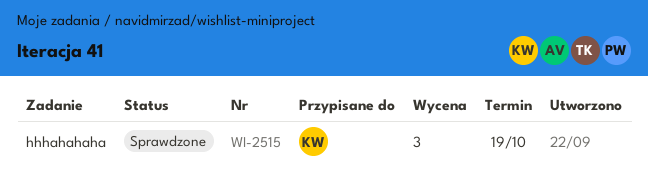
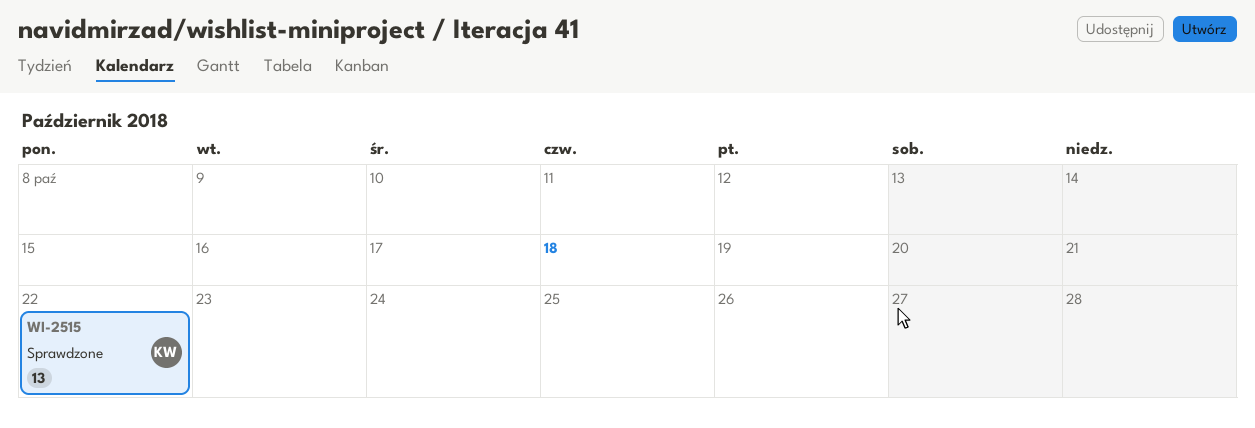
WI-2515, estimate: 3 -> 13
WI-2515, due: Oct 19 -> Oct 22

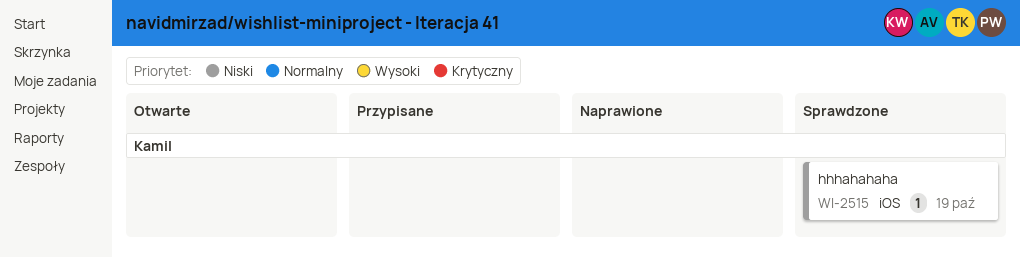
WI-2515, estimate: 13 -> 1
WI-2515, due: Oct 22 -> Oct 19

